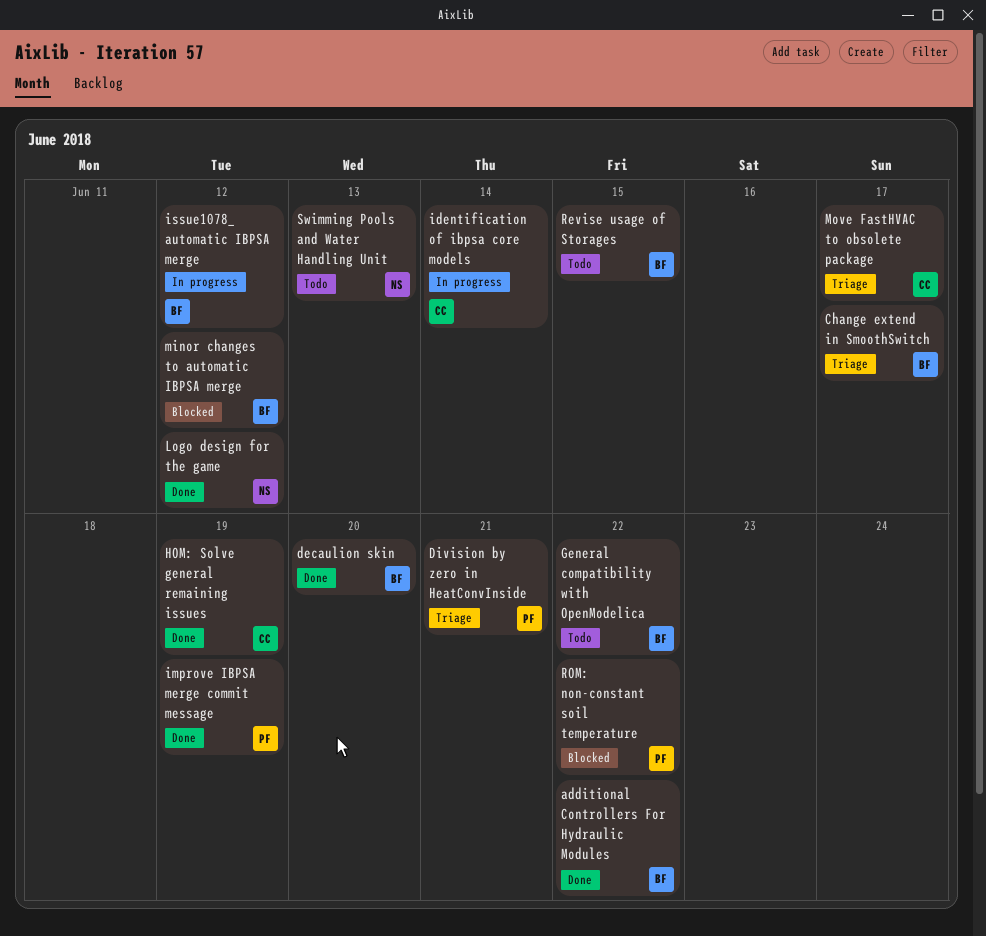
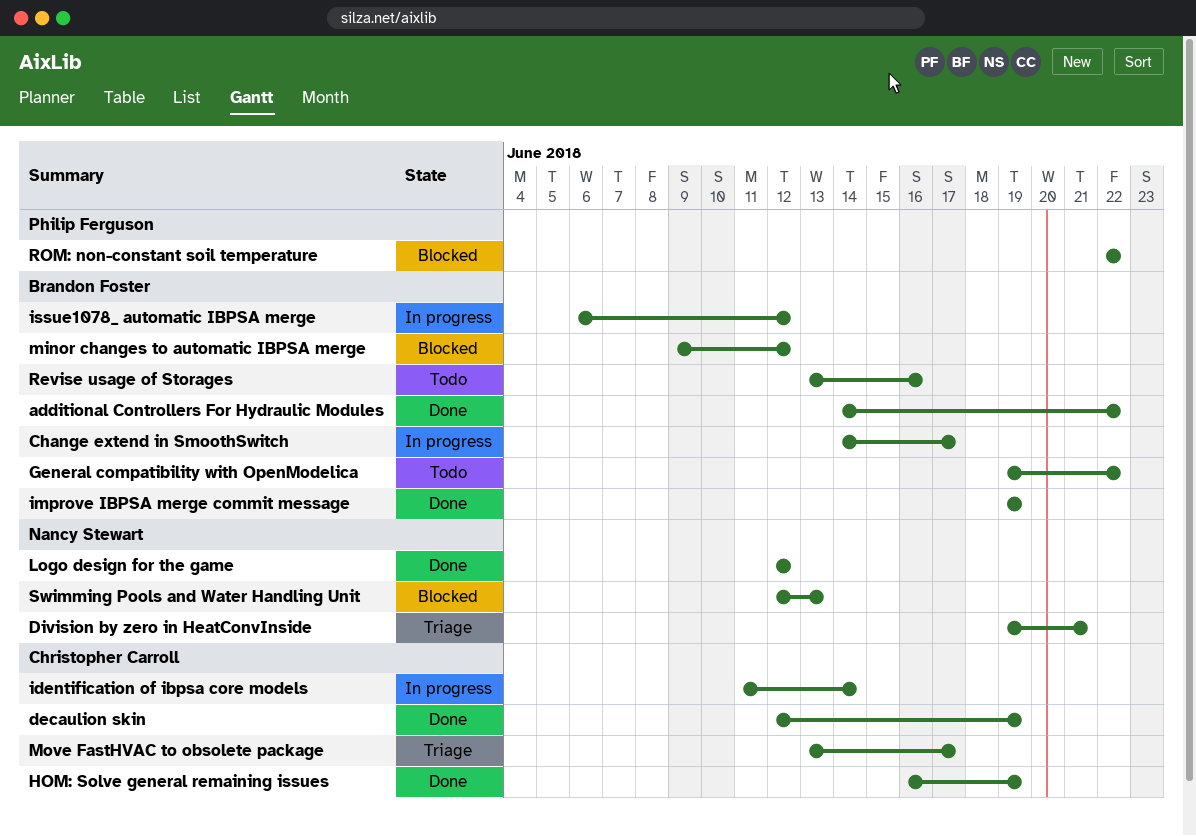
Change extend in SmoothSwitch, status: Triage -> In progress
decaulion skin, owner: Brandon Foster -> Christopher Carroll
decaulion skin, due: Jun 20 -> Jun 19
Division by zero in HeatConvInside, owner: Philip Ferguson -> Nancy Stewart
improve IBPSA merge commit message, owner: Philip Ferguson -> Brandon Foster
Revise usage of Storages, due: Jun 15 -> Jun 16
Swimming Pools and Water Handling Unit, status: Todo -> Blocked

